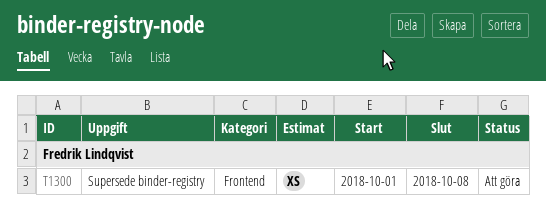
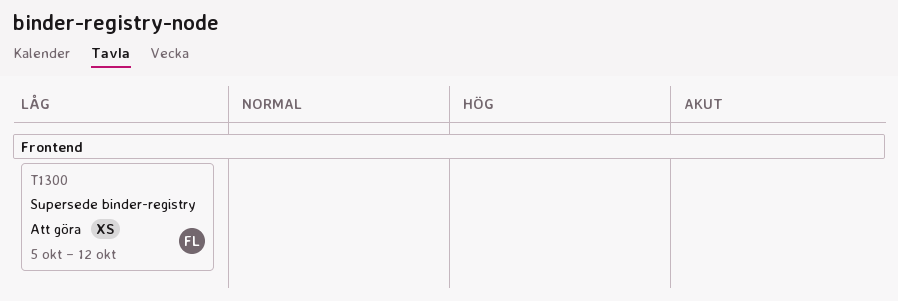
T1300, start: Oct 1 -> Oct 5
T1300, due: Oct 8 -> Oct 12

